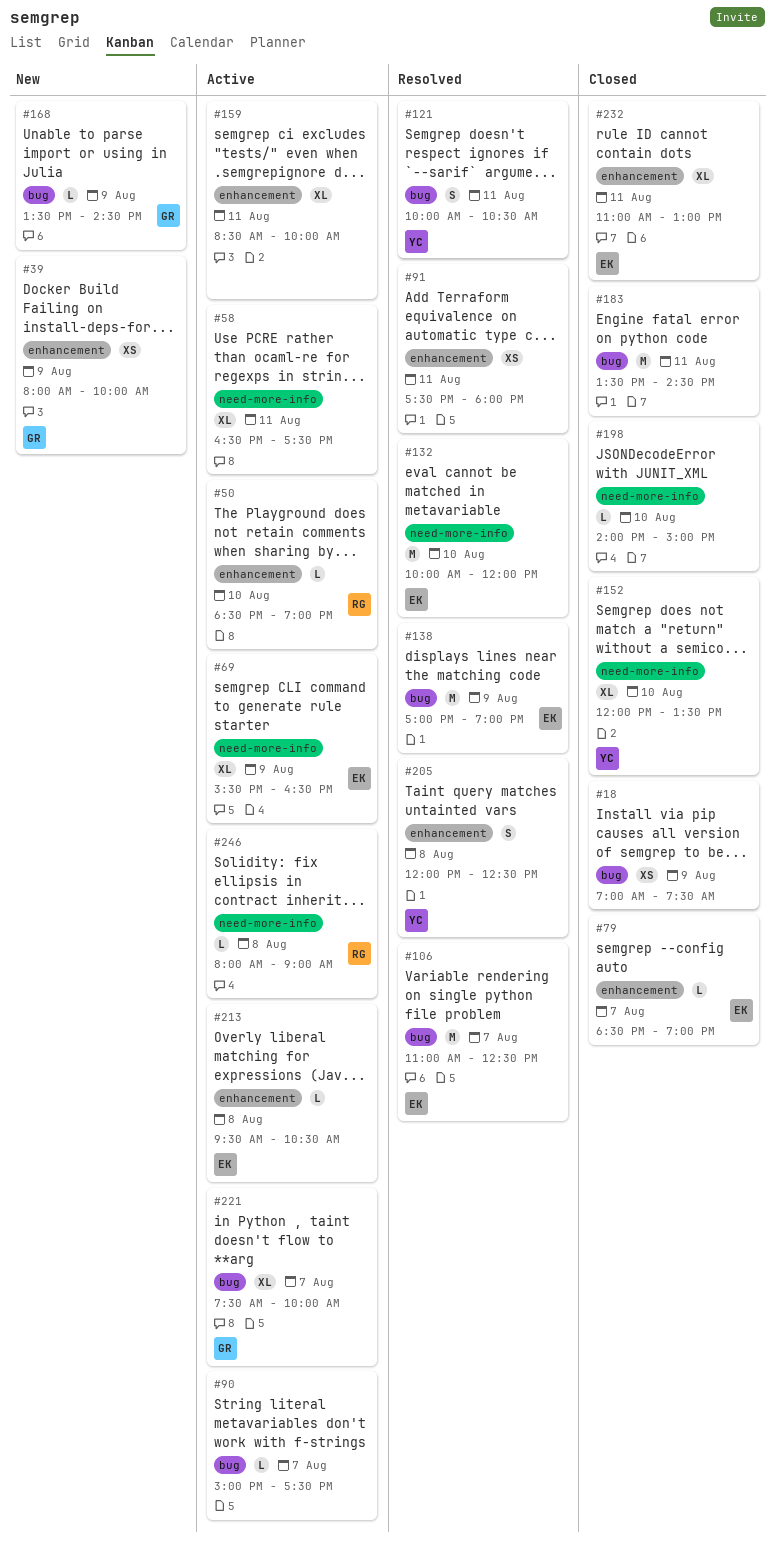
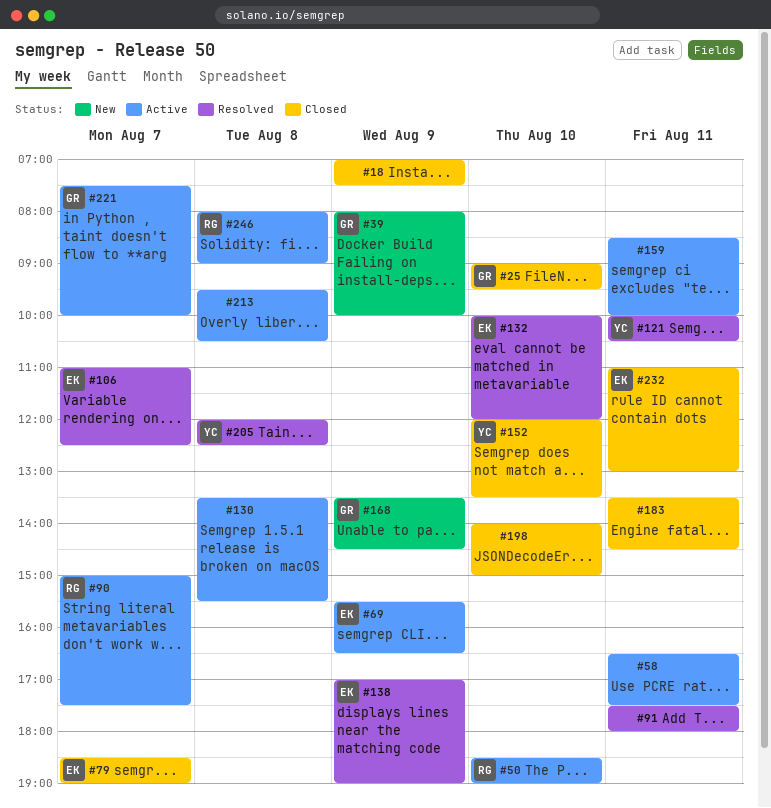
#25: none -> present
#90, owner: none -> RG
#130: none -> present
#213, owner: EK -> none

